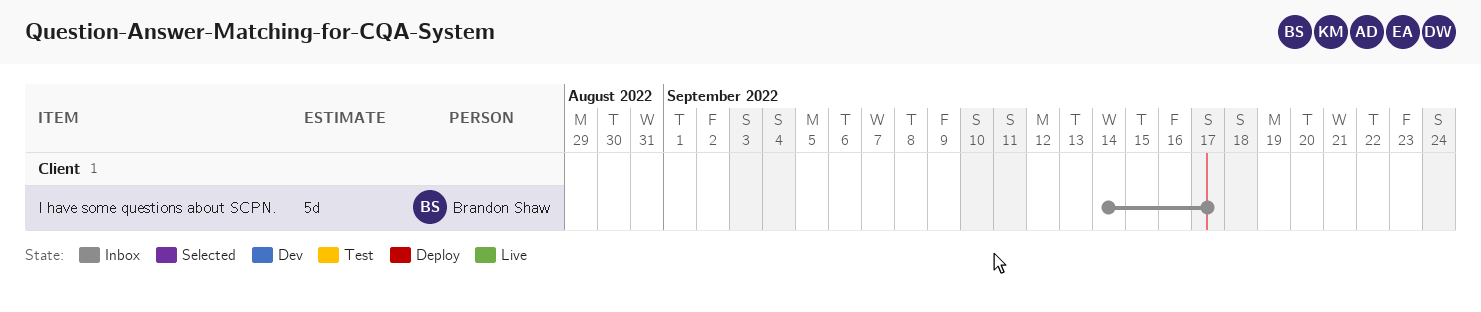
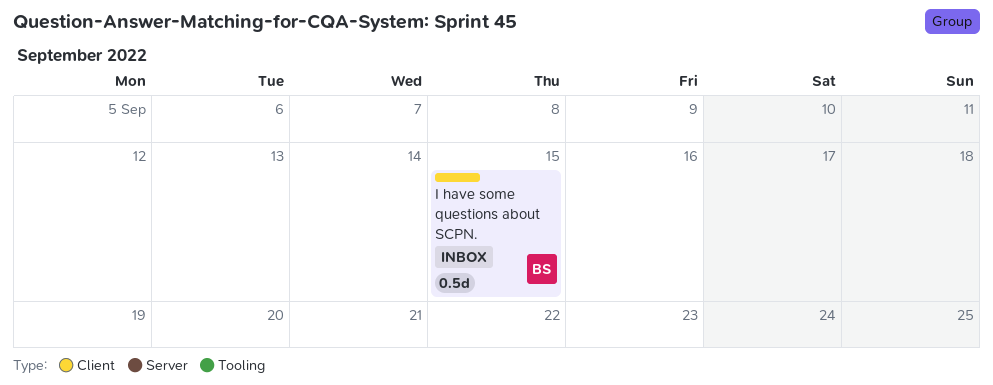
I have some questions about SCPN., estimate: 5d -> 0.5d
I have some questions about SCPN., due: Sep 17 -> Sep 15

